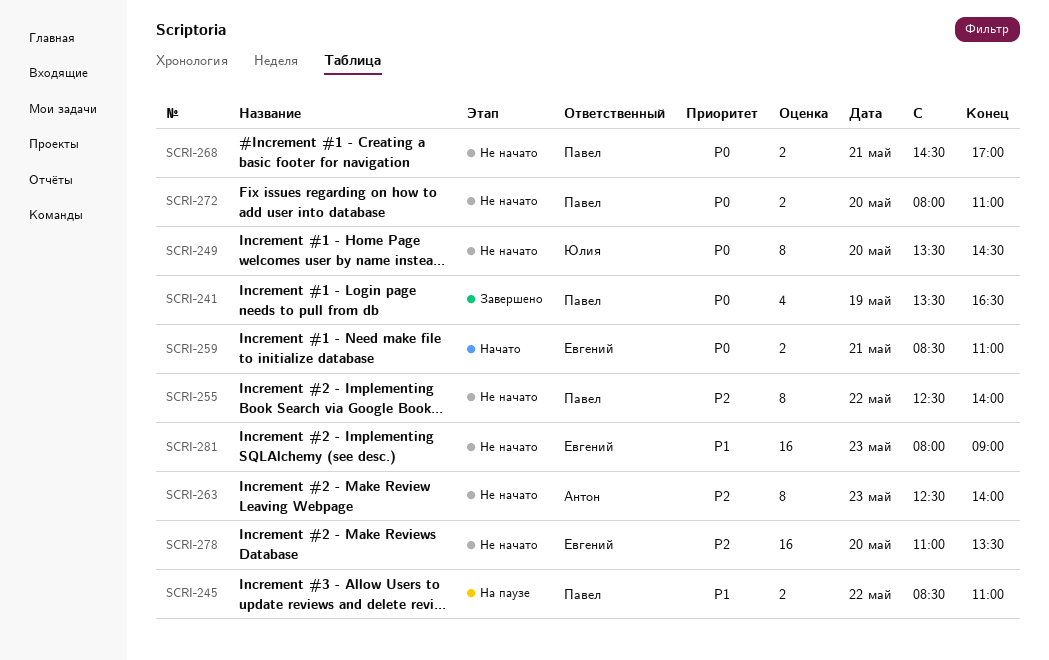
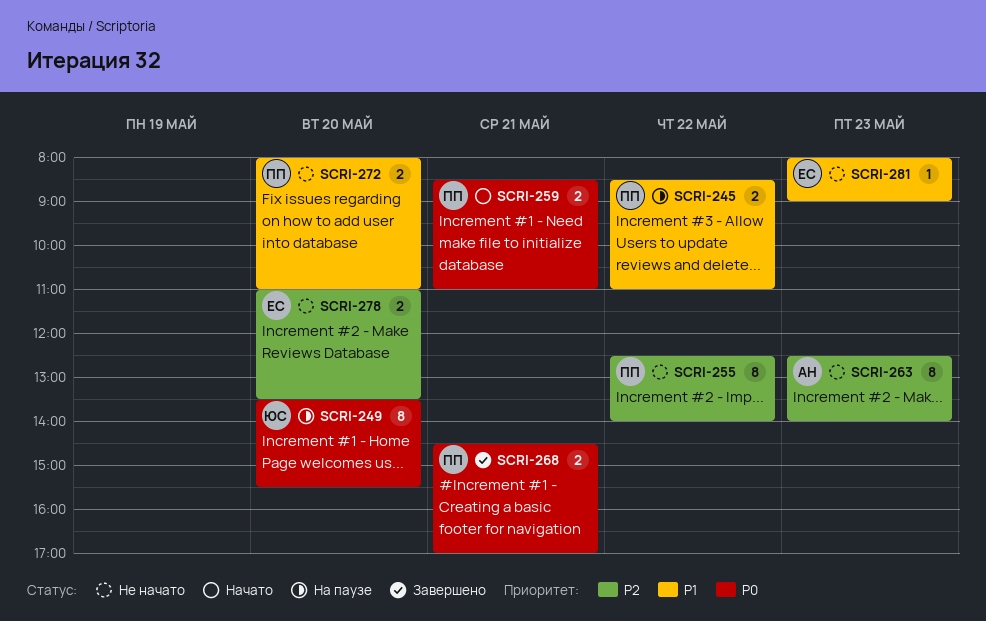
SCRI-241: present -> none
SCRI-249, status: Не начато -> На паузе
SCRI-249, ends: 14:30 -> 15:30
SCRI-259, owner: Евгений -> Павел
SCRI-268, status: Не начато -> Завершено
SCRI-272, priority: P0 -> P1
SCRI-278, estimate: 16 -> 2
SCRI-281, estimate: 16 -> 1

